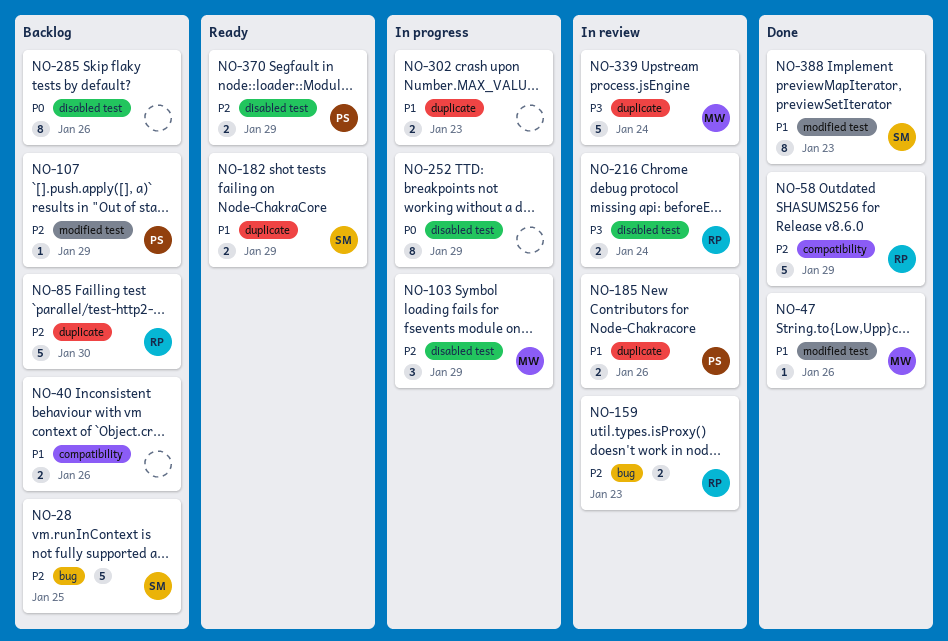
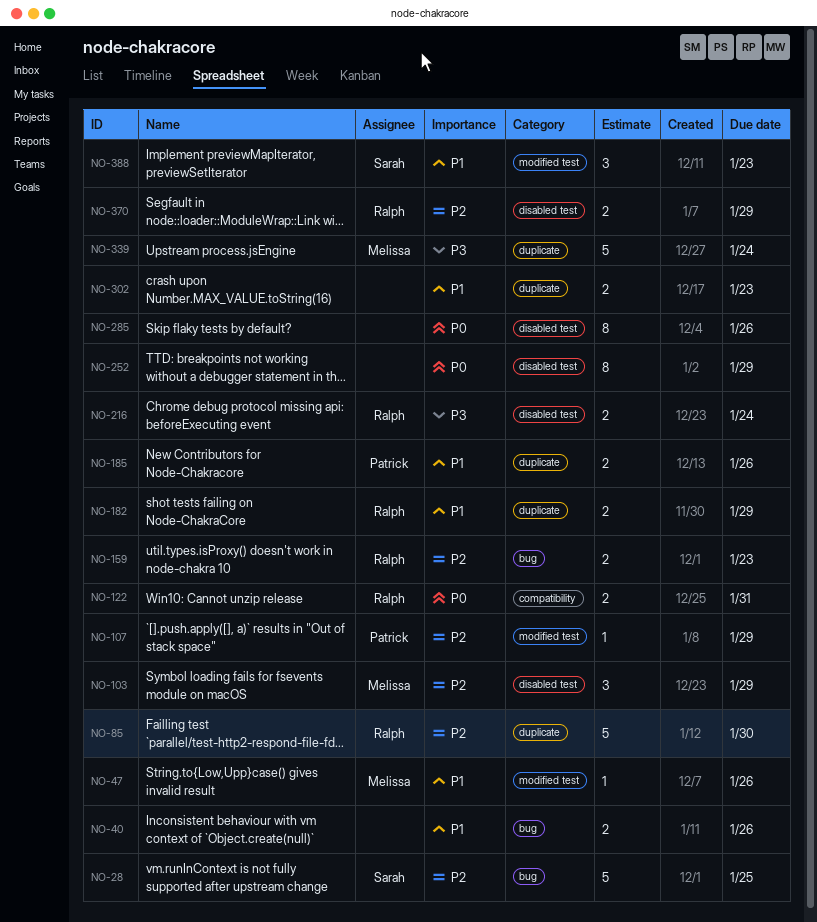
NO-40, label: compatibility -> bug
NO-58: present -> none
NO-122: none -> present
NO-182, owner: Sarah -> Ralph
NO-370, owner: Patrick -> Ralph
NO-388, estimate: 8 -> 3

